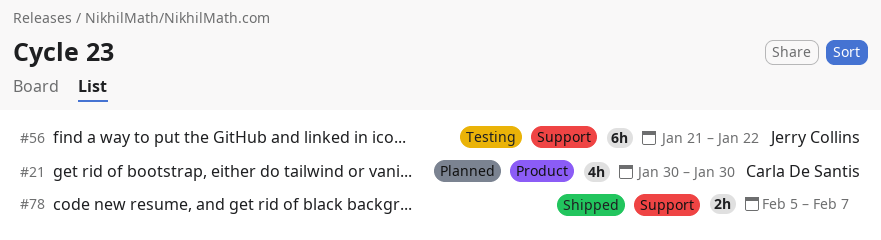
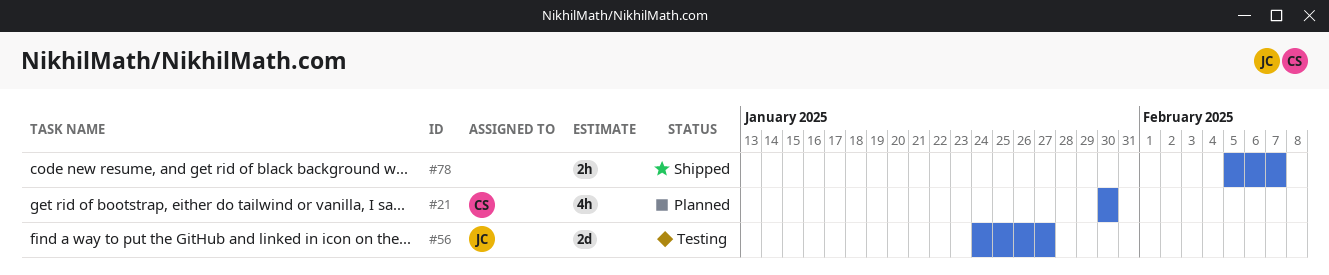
#56, estimate: 6h -> 2d
#56, start: Jan 21 -> Jan 24
#56, due: Jan 22 -> Jan 27

